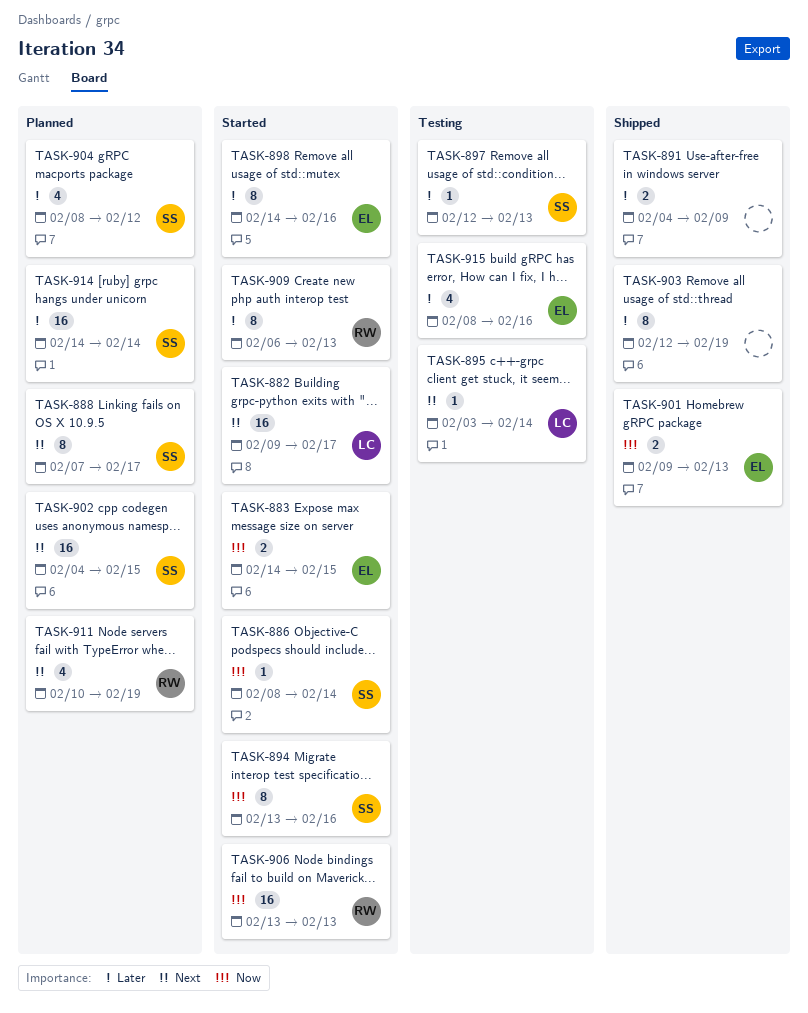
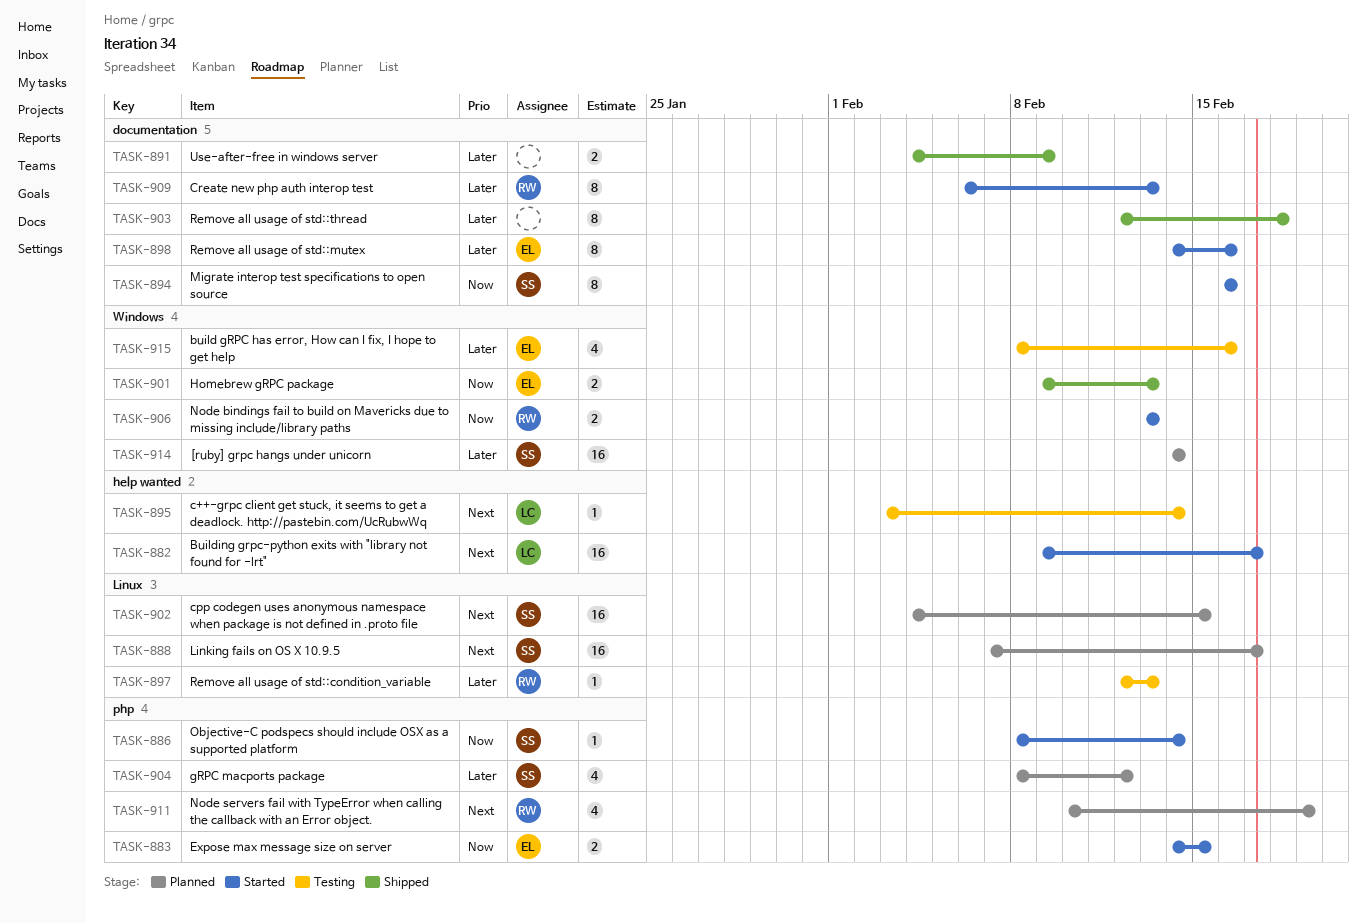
TASK-888, estimate: 8 -> 16
TASK-894, start: Feb 13 -> Feb 16
TASK-897, owner: SS -> RW
TASK-903, due: Feb 19 -> Feb 18
TASK-906, estimate: 16 -> 2

